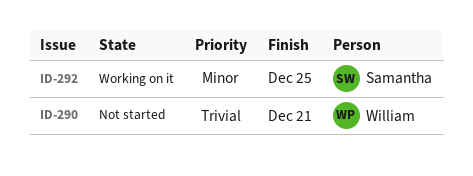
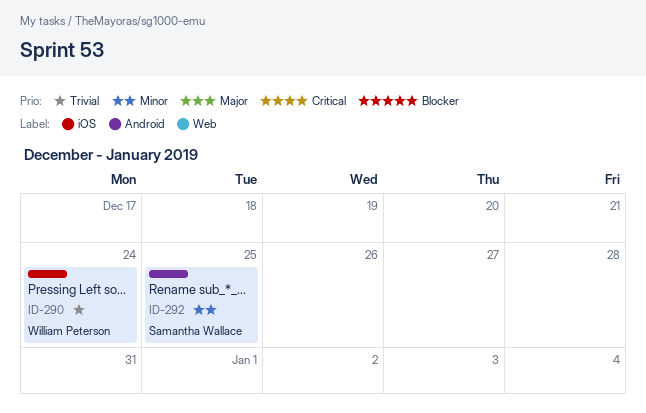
ID-290, due: Dec 21 -> Dec 24

